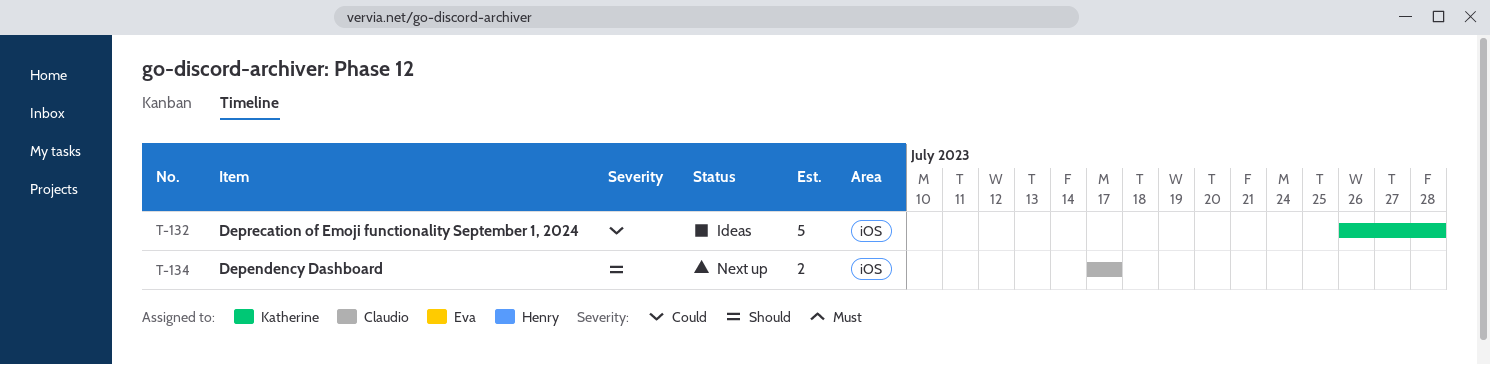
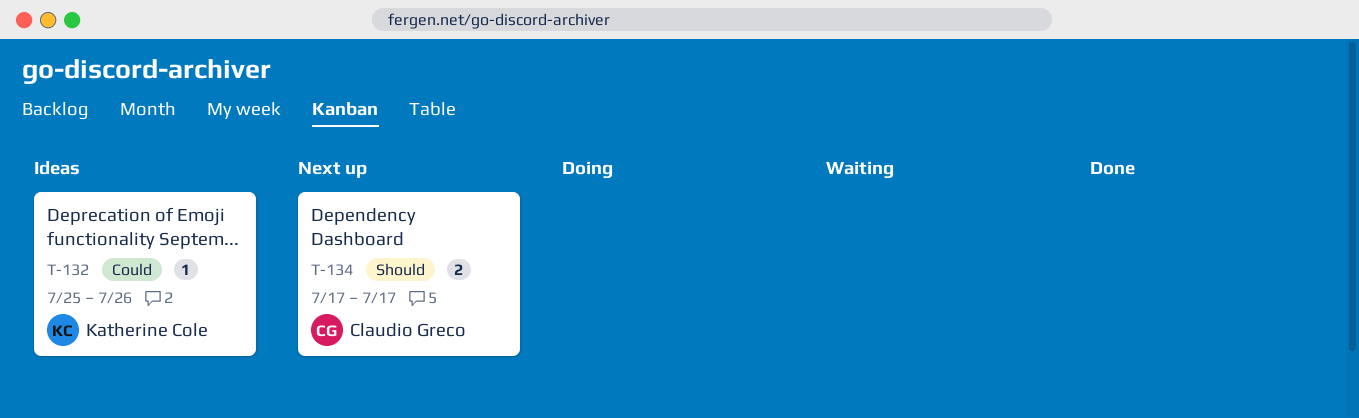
T-132, estimate: 5 -> 1
T-132, start: Jul 26 -> Jul 25
T-132, due: Jul 28 -> Jul 26

